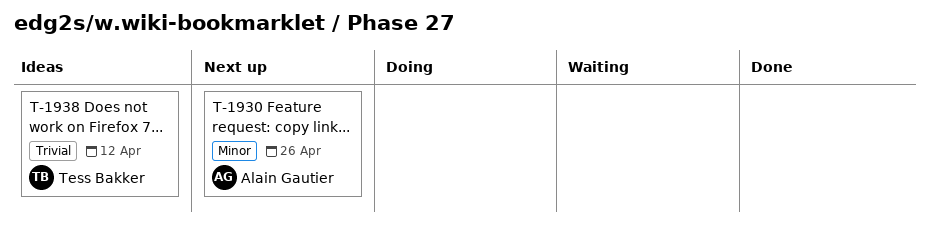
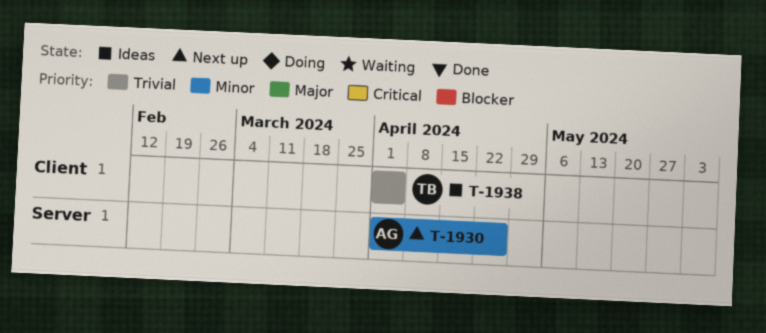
T-1938, due: Apr 12 -> Apr 5

